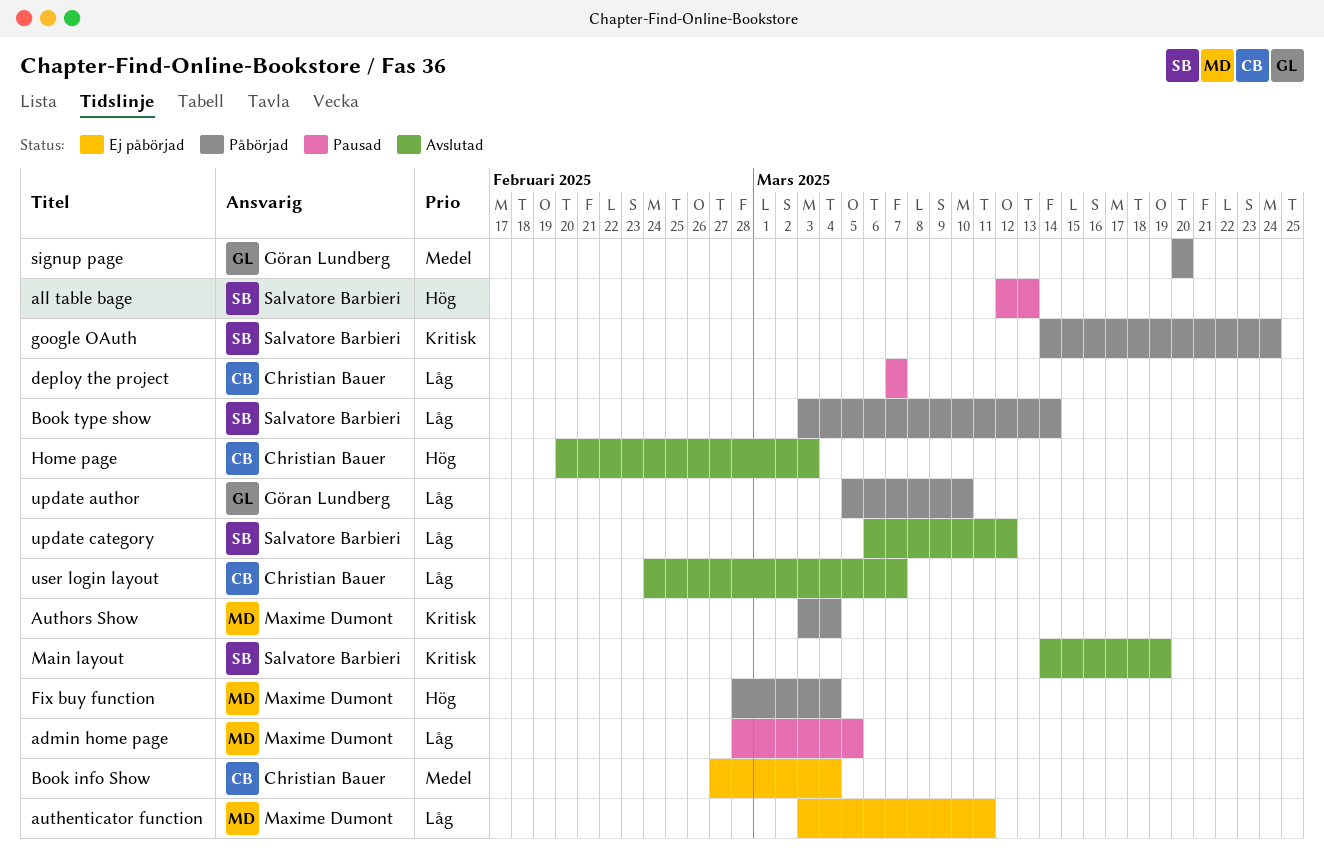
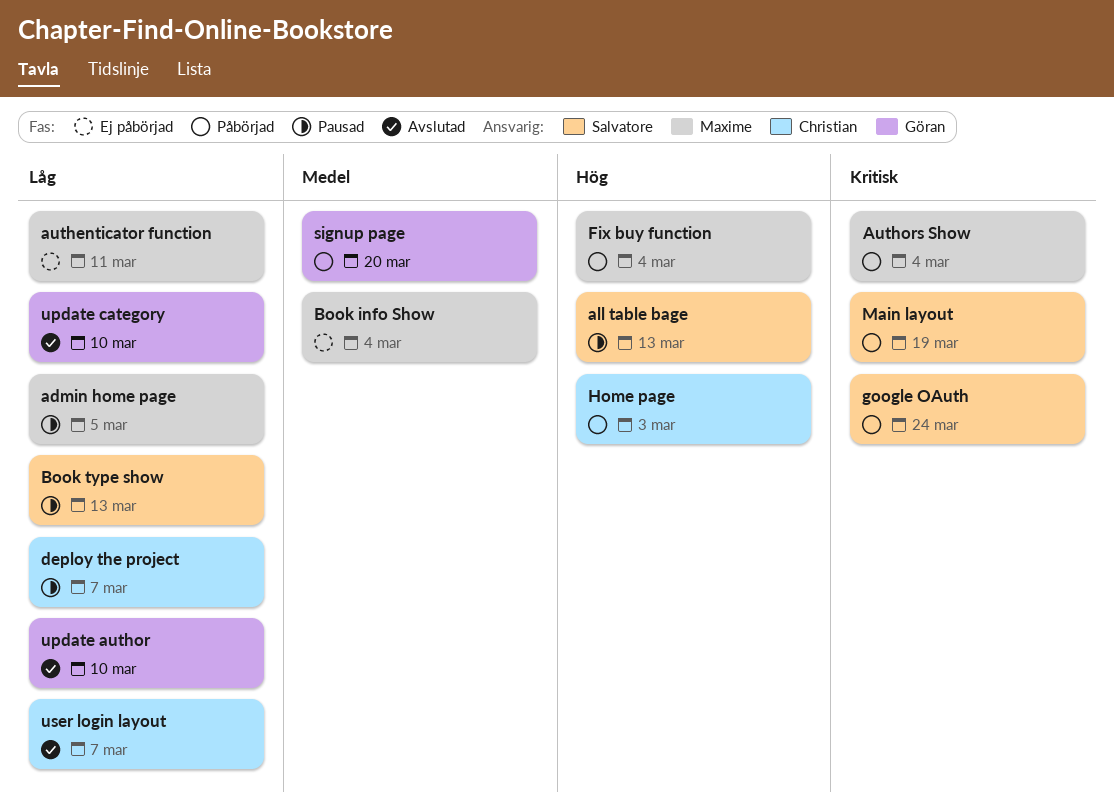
Book info Show, owner: Christian Bauer -> Maxime Dumont
Book type show, status: Påbörjad -> Pausad
Book type show, due: Mar 14 -> Mar 13
Home page, status: Avslutad -> Påbörjad
Main layout, status: Avslutad -> Påbörjad
update author, status: Påbörjad -> Avslutad
update category, owner: Salvatore Barbieri -> Göran Lundberg
update category, due: Mar 12 -> Mar 10

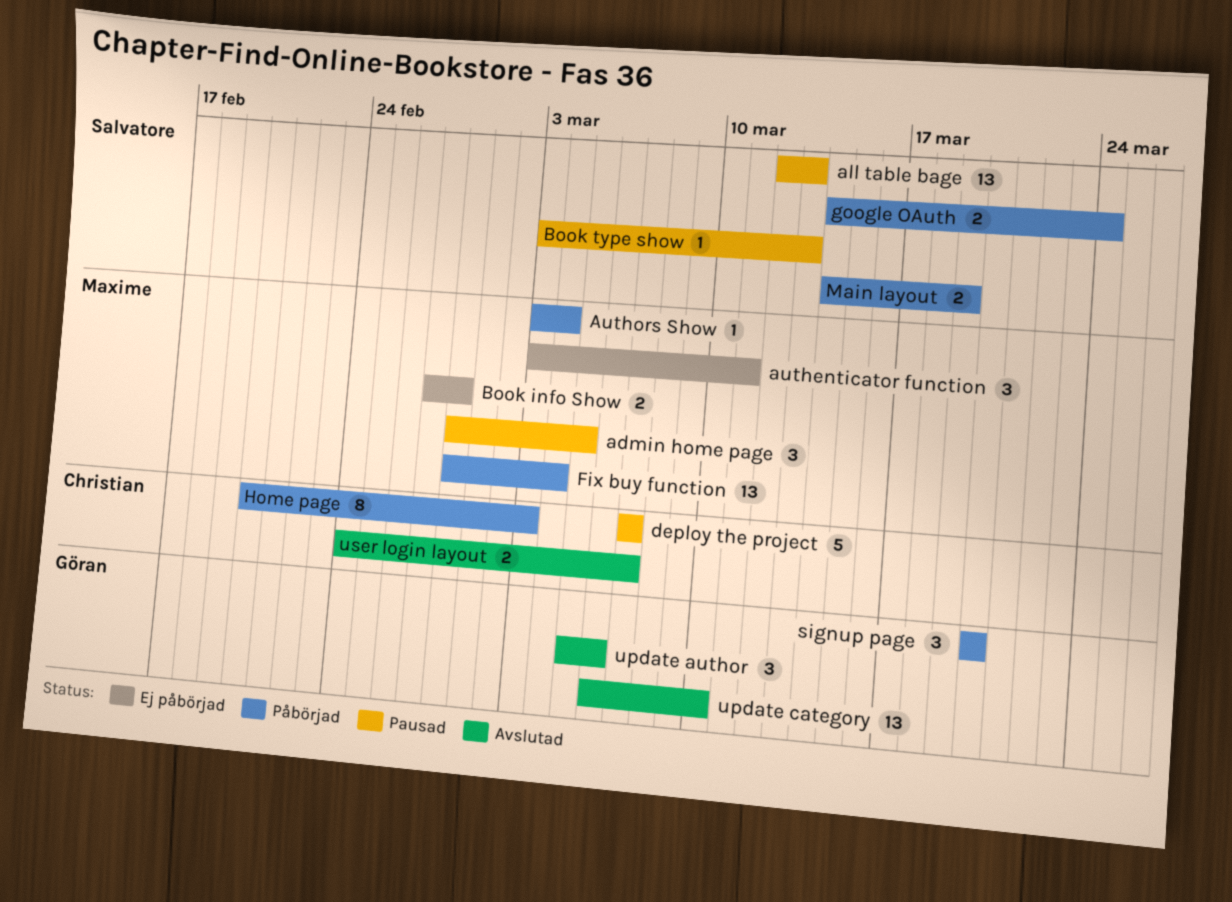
Book info Show, due: Mar 4 -> Feb 28
update author, due: Mar 10 -> Mar 6

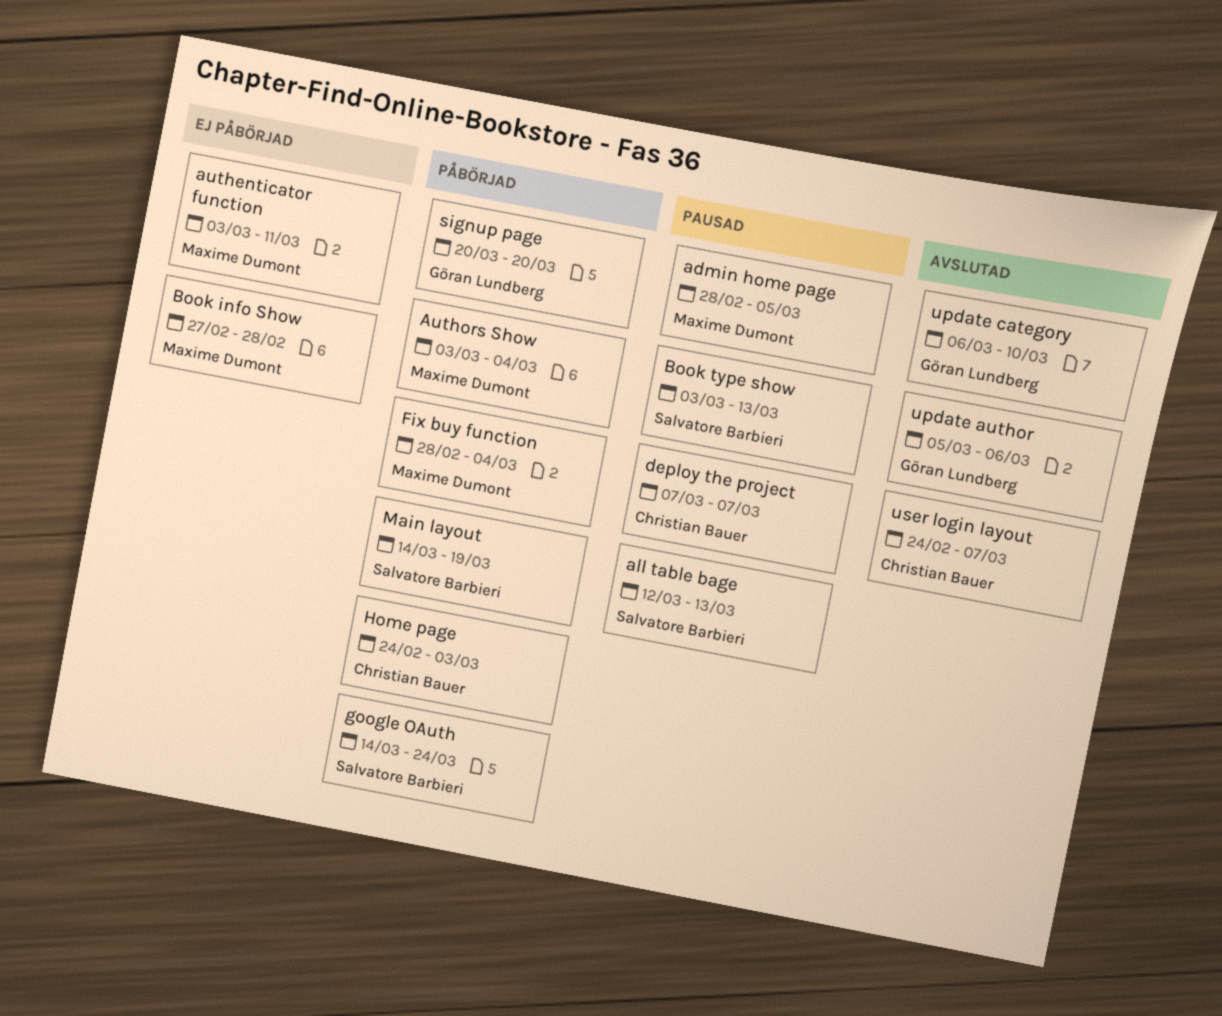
Home page, start: Feb 20 -> Feb 24

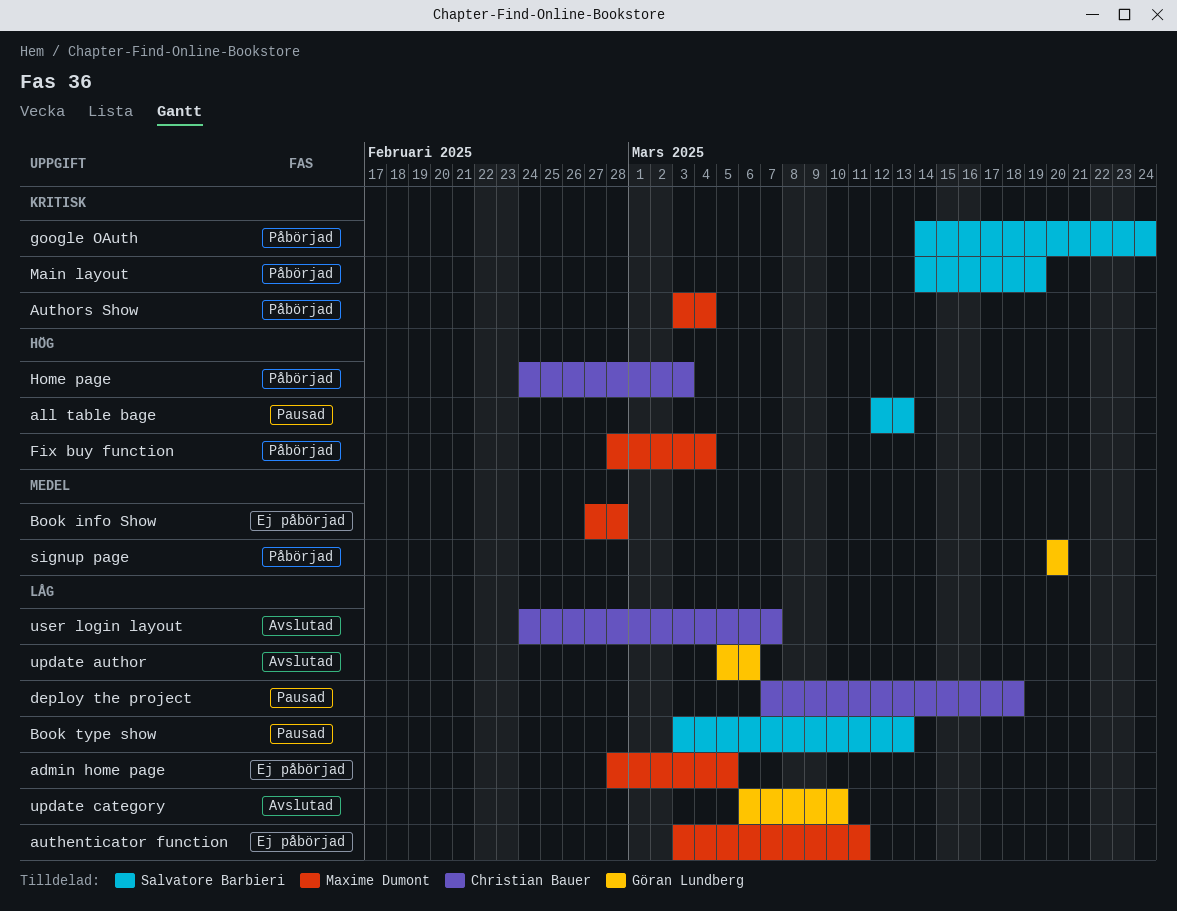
admin home page, status: Pausad -> Ej påbörjad
deploy the project, due: Mar 7 -> Mar 18

